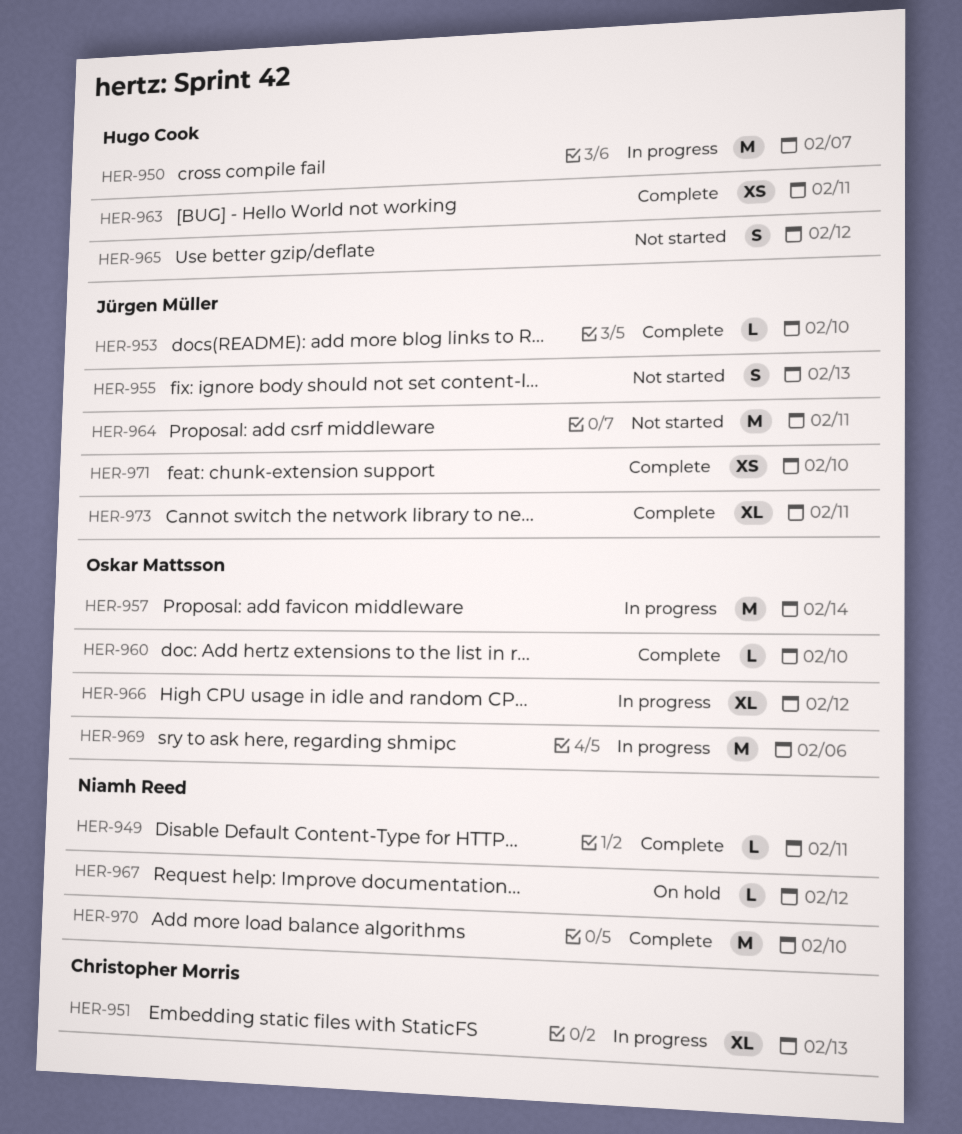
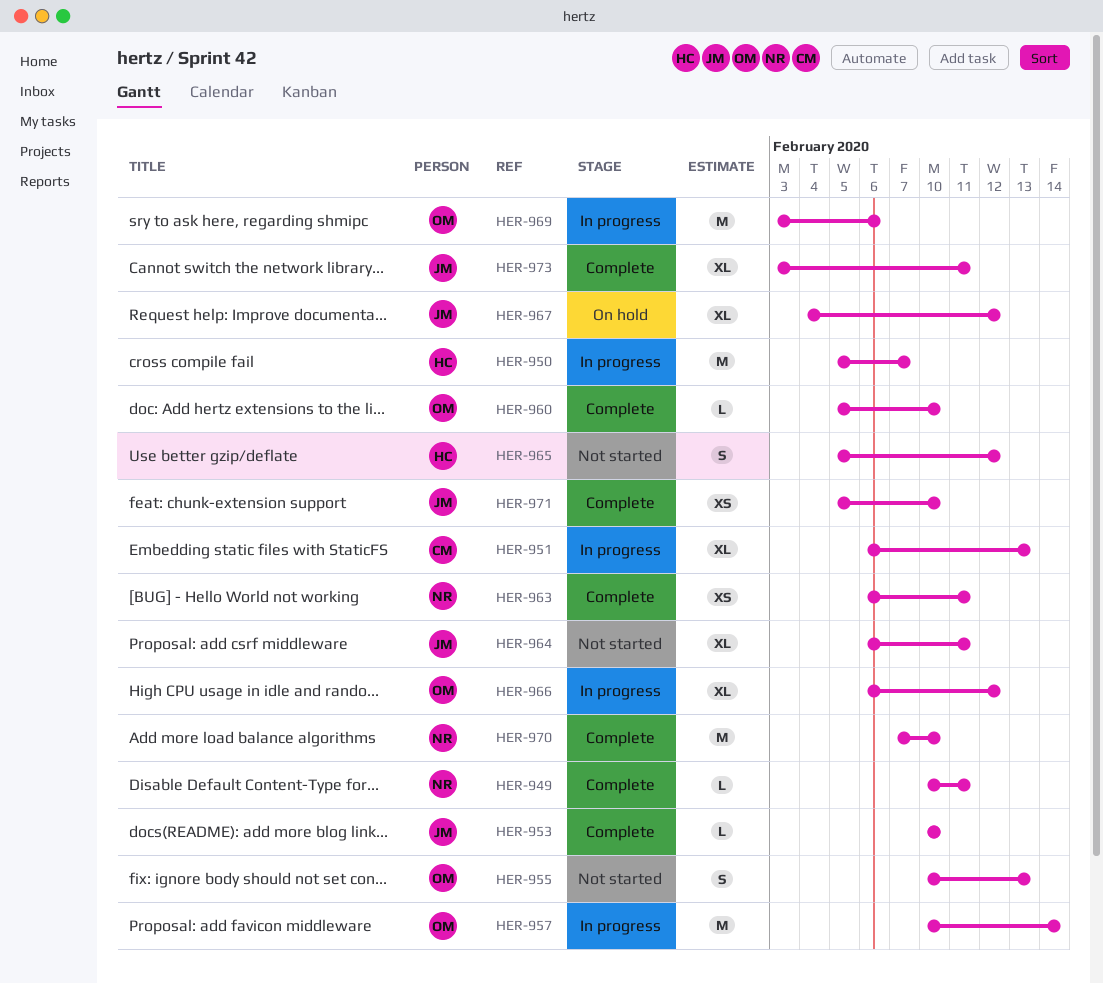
HER-955, owner: Jürgen Müller -> Oskar Mattsson
HER-963, owner: Hugo Cook -> Niamh Reed
HER-964, estimate: M -> XL
HER-967, owner: Niamh Reed -> Jürgen Müller
HER-967, estimate: L -> XL

